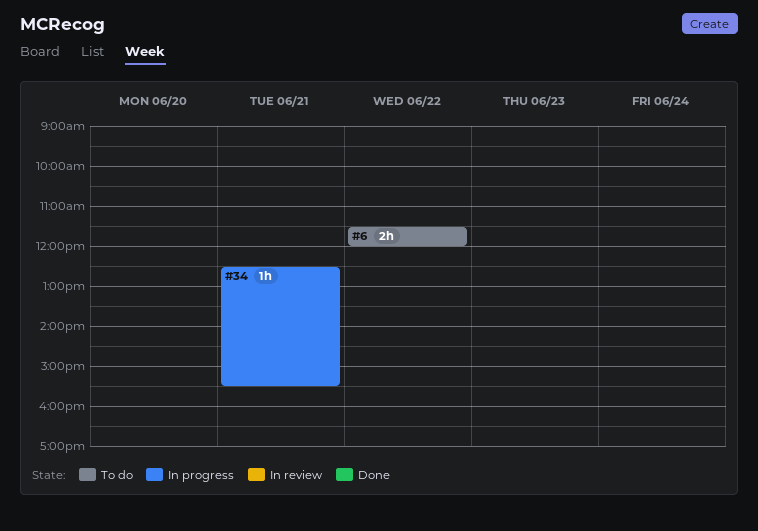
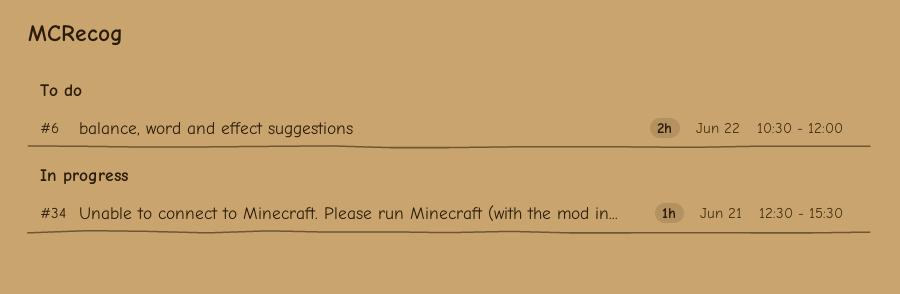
#6, begins: 11:30 -> 10:30

